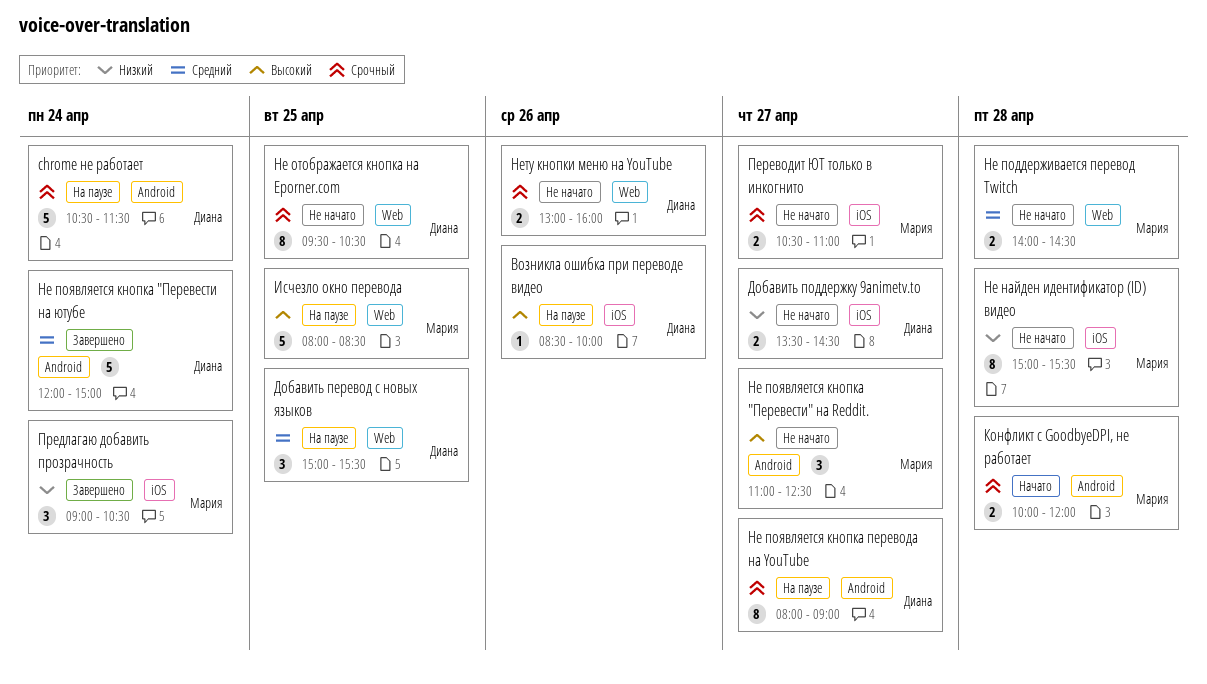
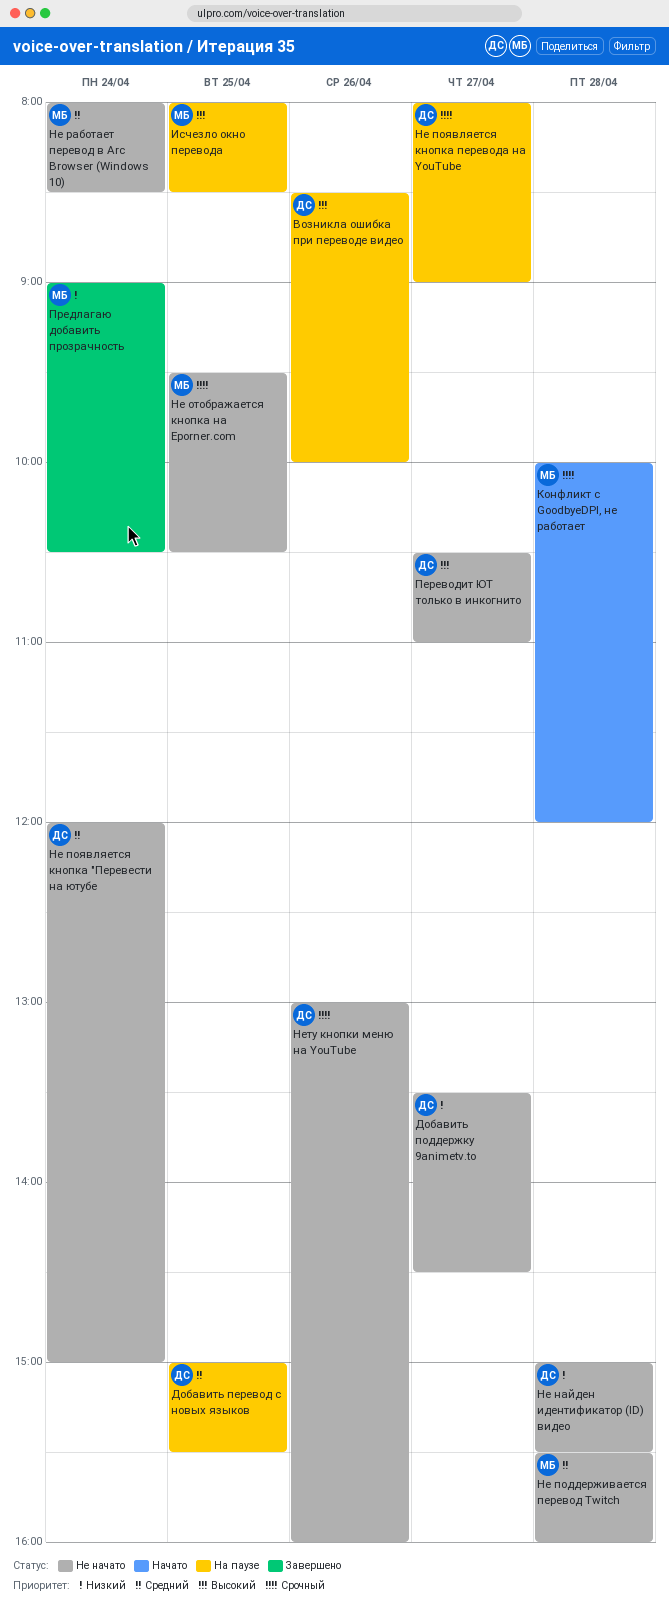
chrome не работает: present -> none
Не найден идентификатор (ID) видео, owner: Мария -> Диана
Не отображается кнопка на Eporner.com, owner: Диана -> Мария
Не поддерживается перевод Twitch, begins: 14:00 -> 15:30
Не поддерживается перевод Twitch, ends: 14:30 -> 16:00
Не появляется кнопка "Перевести на ютубе, status: Завершено -> Не начато
Не появляется кнопка "Перевести" на Reddit.: present -> none
Не работает перевод в Arc Browser (Windows 10): none -> present
Переводит ЮТ только в инкогнито, owner: Мария -> Диана
Переводит ЮТ только в инкогнито, priority: Срочный -> Высокий

